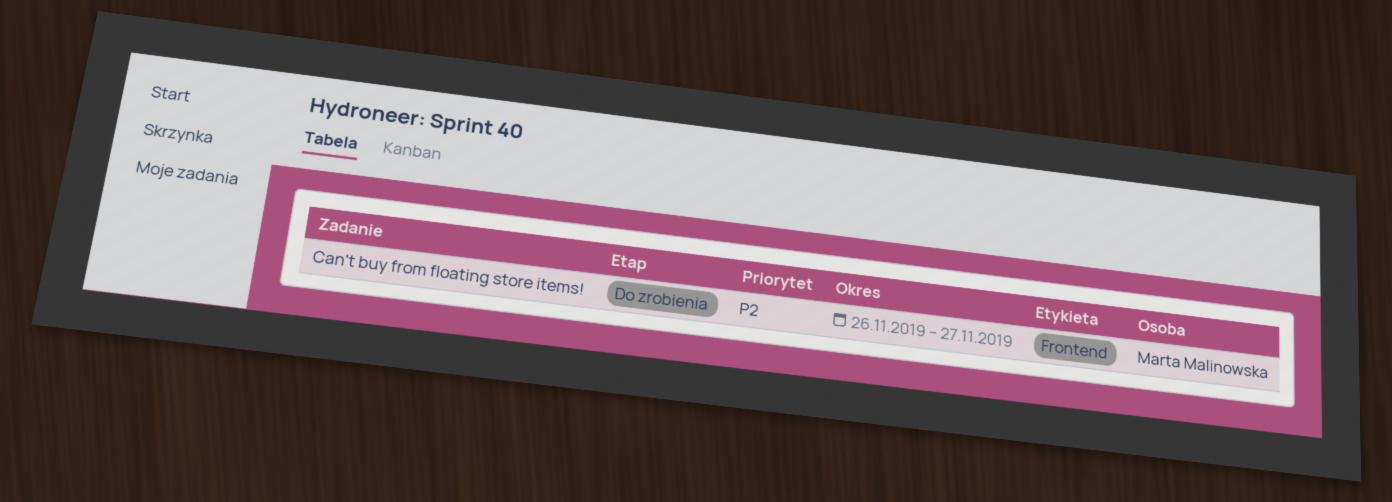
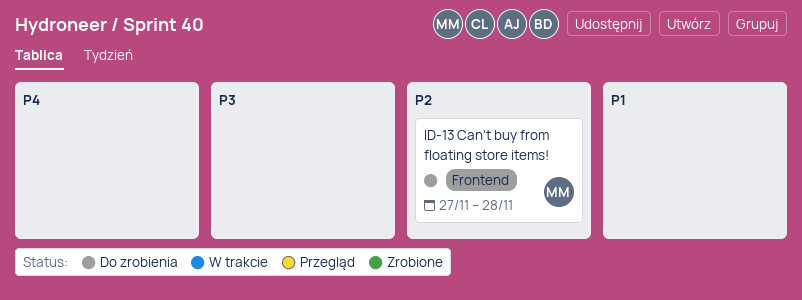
Can't buy from floating store items!, start: Nov 26 -> Nov 27
Can't buy from floating store items!, due: Nov 27 -> Nov 28

